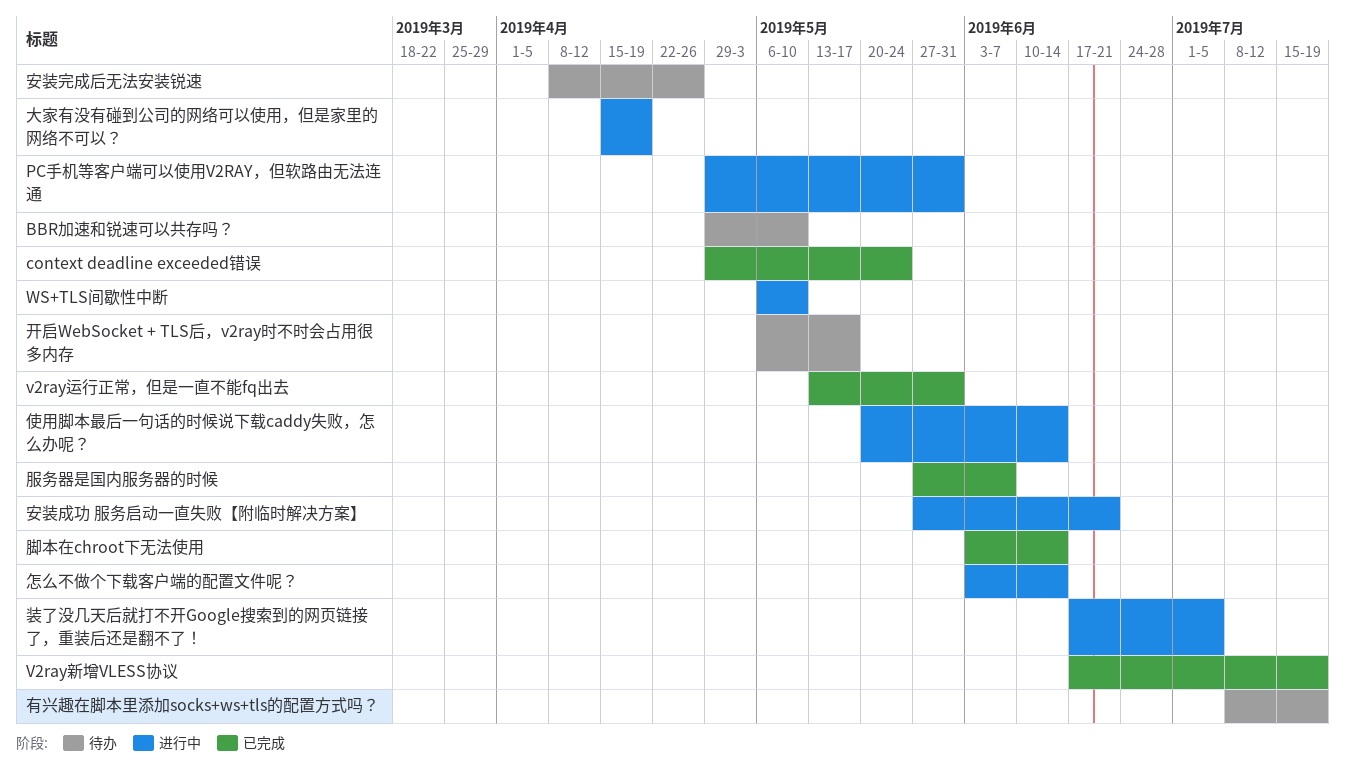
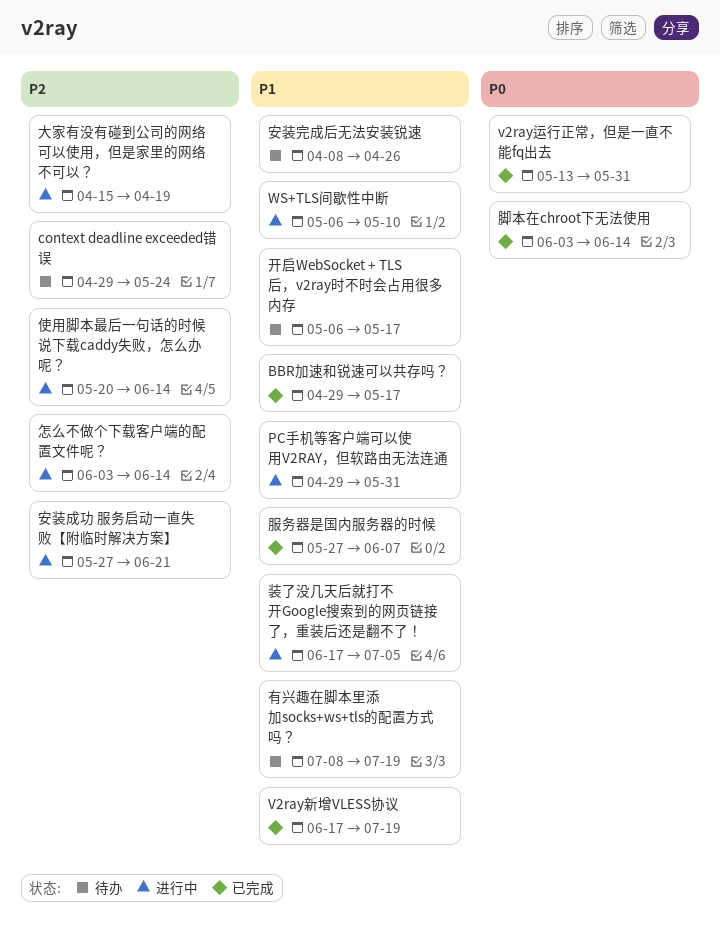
BBR加速和锐速可以共存吗？, status: 待办 -> 已完成
BBR加速和锐速可以共存吗？, due: May 10 -> May 17
context deadline exceeded错误, status: 已完成 -> 待办

